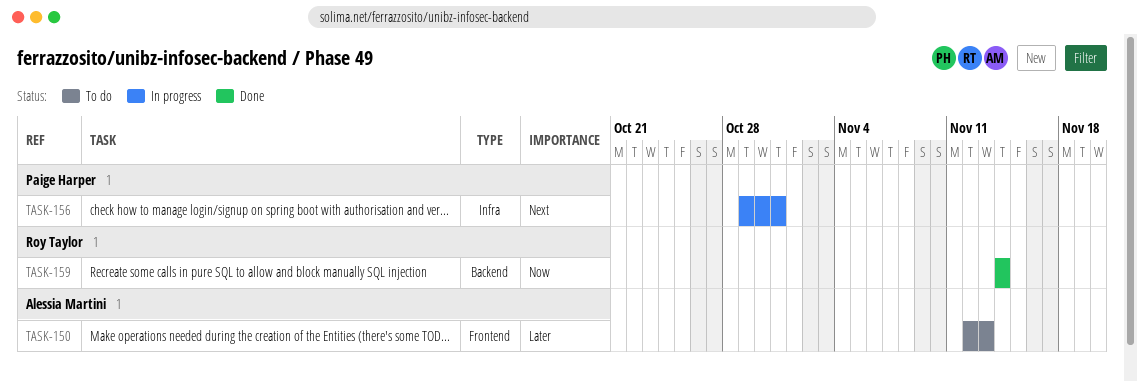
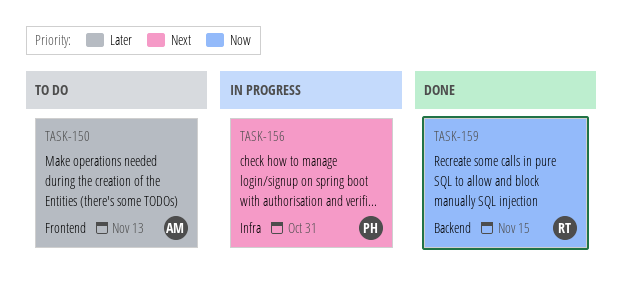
TASK-159, due: Nov 14 -> Nov 15

